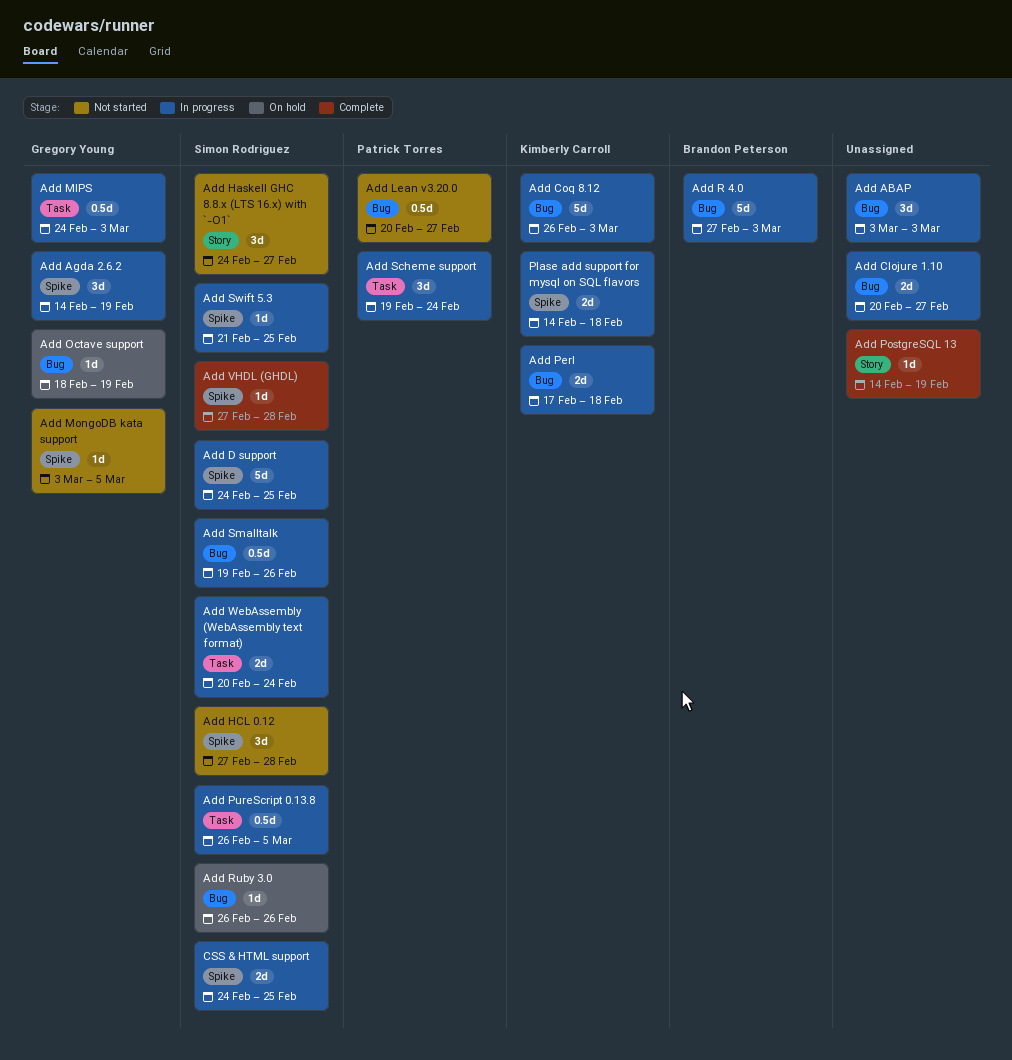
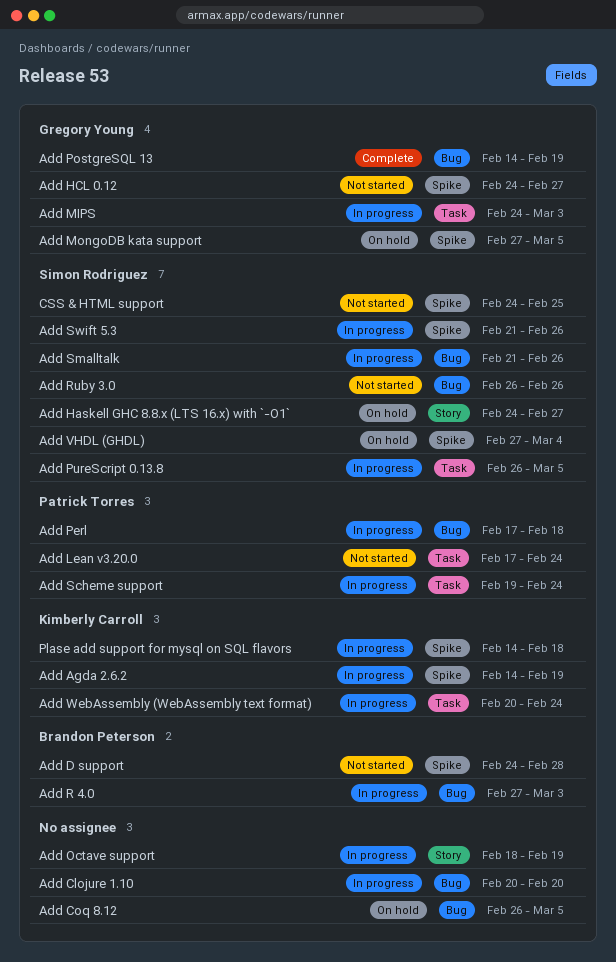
Add ABAP: present -> none
Add Agda 2.6.2, owner: Gregory Young -> Kimberly Carroll
Add Clojure 1.10, due: Feb 27 -> Feb 20
Add Coq 8.12, status: In progress -> On hold
Add Coq 8.12, owner: Kimberly Carroll -> none
Add Coq 8.12, due: Mar 3 -> Mar 5
Add D support, status: In progress -> Not started
Add D support, owner: Simon Rodriguez -> Brandon Peterson
Add D support, due: Feb 25 -> Feb 28
Add Haskell GHC 8.8.x (LTS 16.x) with `-O1`, status: Not started -> On hold
Add HCL 0.12, owner: Simon Rodriguez -> Gregory Young
Add HCL 0.12, start: Feb 27 -> Feb 24
Add HCL 0.12, due: Feb 28 -> Feb 27
Add Lean v3.20.0, label: Bug -> Task
Add Lean v3.20.0, start: Feb 20 -> Feb 17
Add Lean v3.20.0, due: Feb 27 -> Feb 24
Add MongoDB kata support, status: Not started -> On hold
Add MongoDB kata support, start: Mar 3 -> Feb 27
Add Octave support, status: On hold -> In progress
Add Octave support, owner: Gregory Young -> none
Add Octave support, label: Bug -> Story
Add Perl, owner: Kimberly Carroll -> Patrick Torres
Add PostgreSQL 13, owner: none -> Gregory Young
Add PostgreSQL 13, label: Story -> Bug
Add Ruby 3.0, status: On hold -> Not started
Add Smalltalk, start: Feb 19 -> Feb 21
Add Swift 5.3, due: Feb 25 -> Feb 26
Add VHDL (GHDL), status: Complete -> On hold
Add VHDL (GHDL), due: Feb 28 -> Mar 4
Add WebAssembly (WebAssembly text format), owner: Simon Rodriguez -> Kimberly Carroll
CSS & HTML support, status: In progress -> Not started

